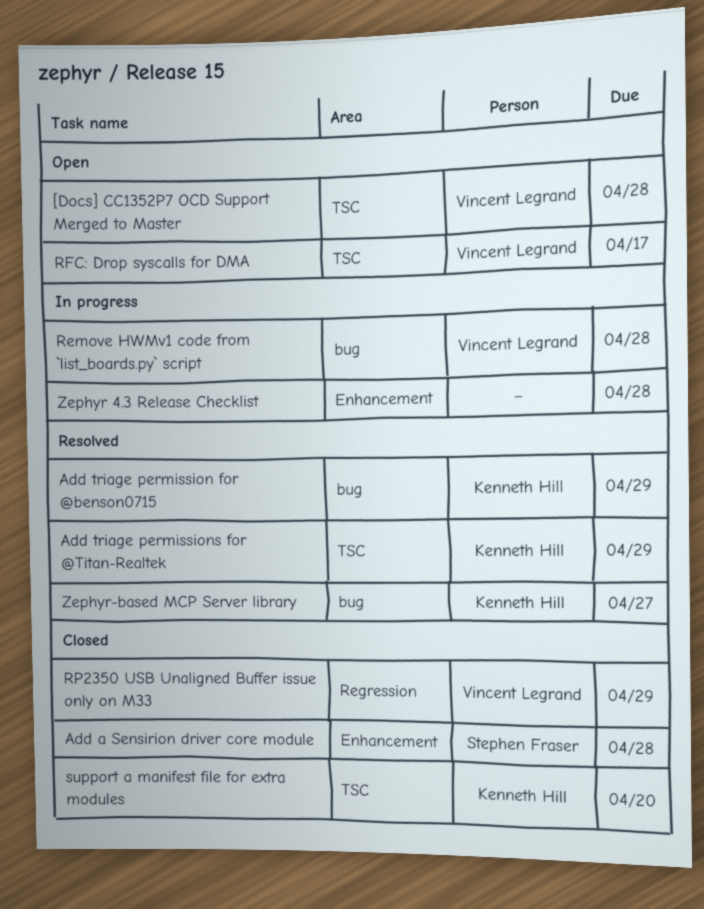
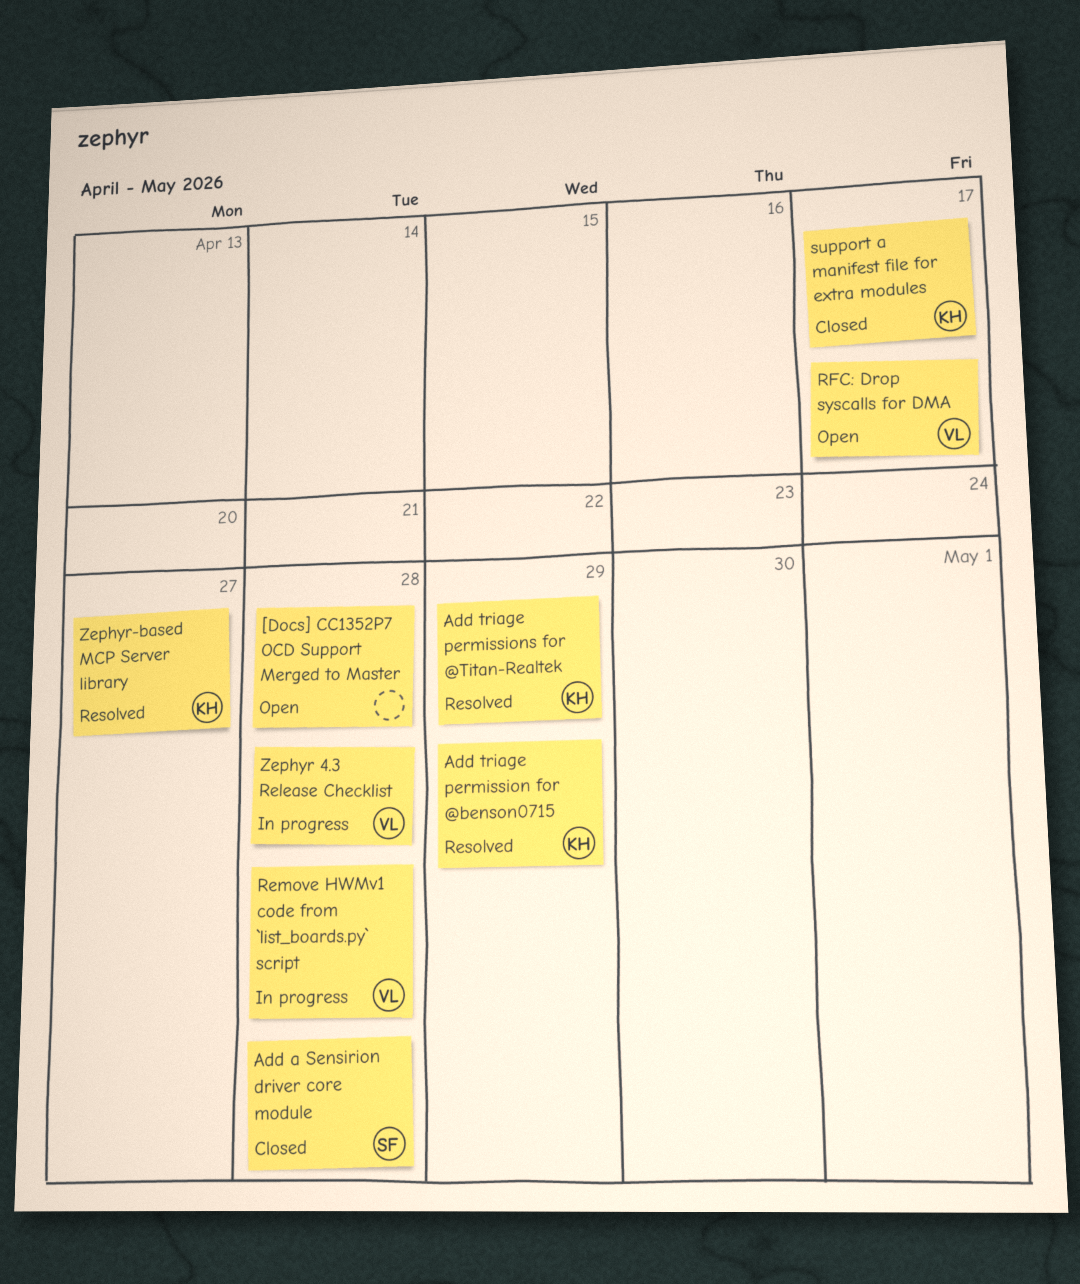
[Docs] CC1352P7 OCD Support Merged to Master, owner: Vincent Legrand -> none
RP2350 USB Unaligned Buffer issue only on M33: present -> none
support a manifest file for extra modules, due: Apr 20 -> Apr 17
Zephyr 4.3 Release Checklist, owner: none -> Vincent Legrand

